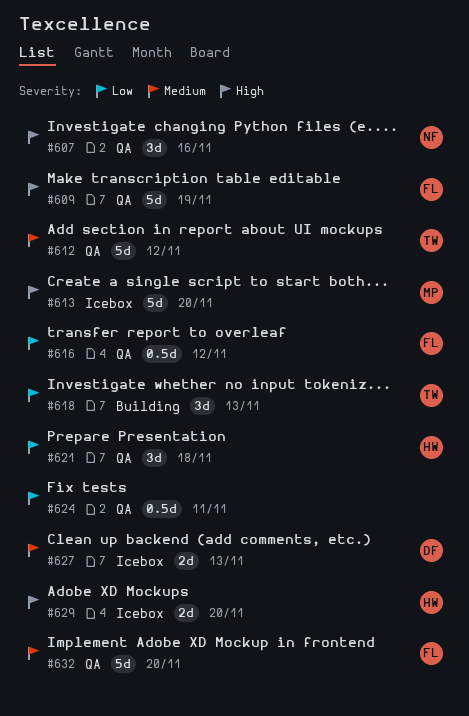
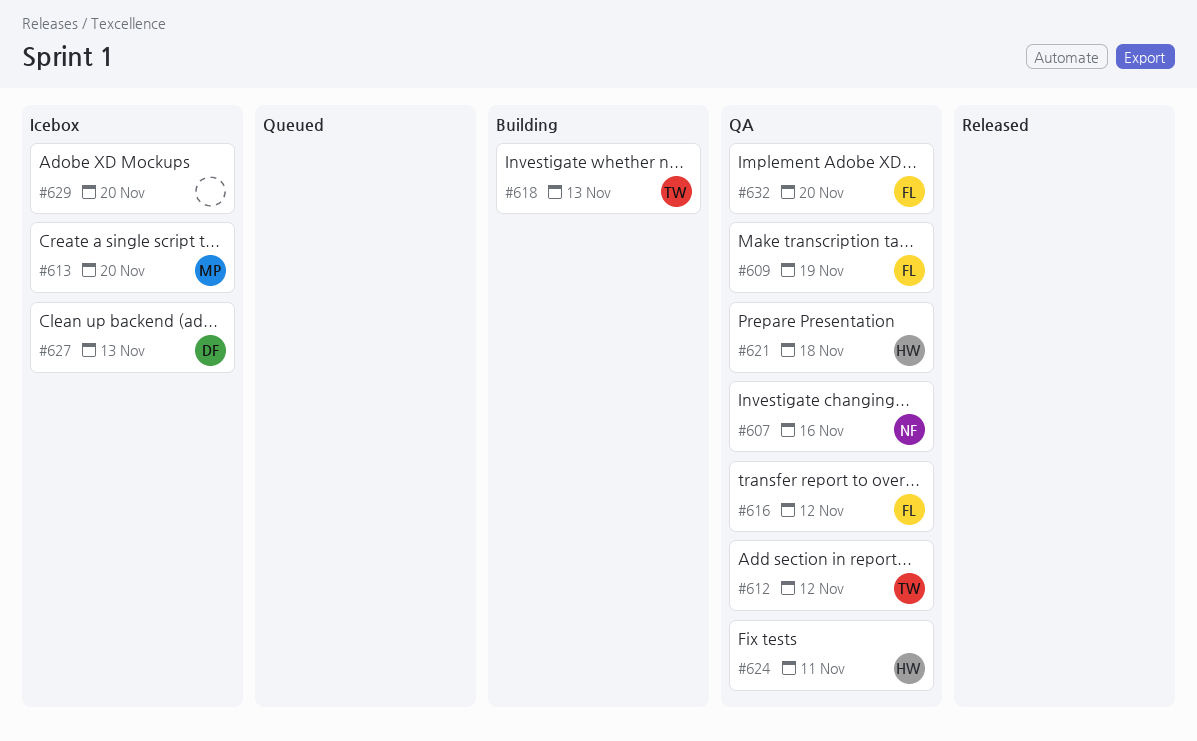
#624, owner: none -> HW
#629, owner: HW -> none

